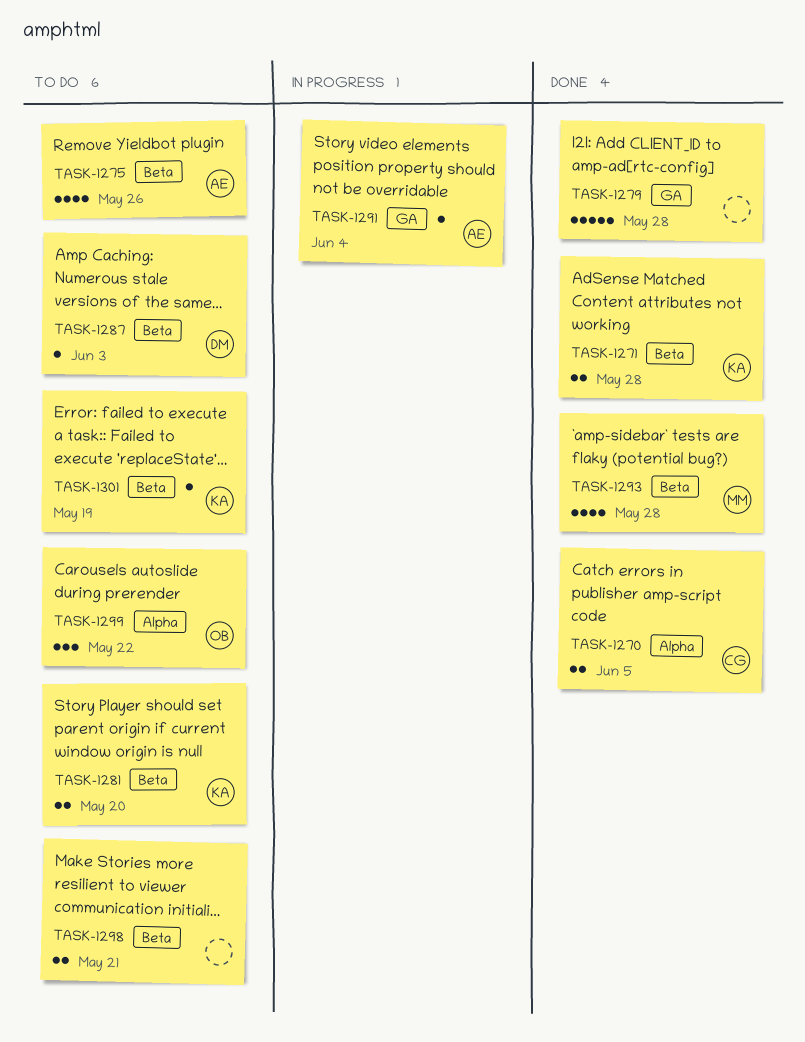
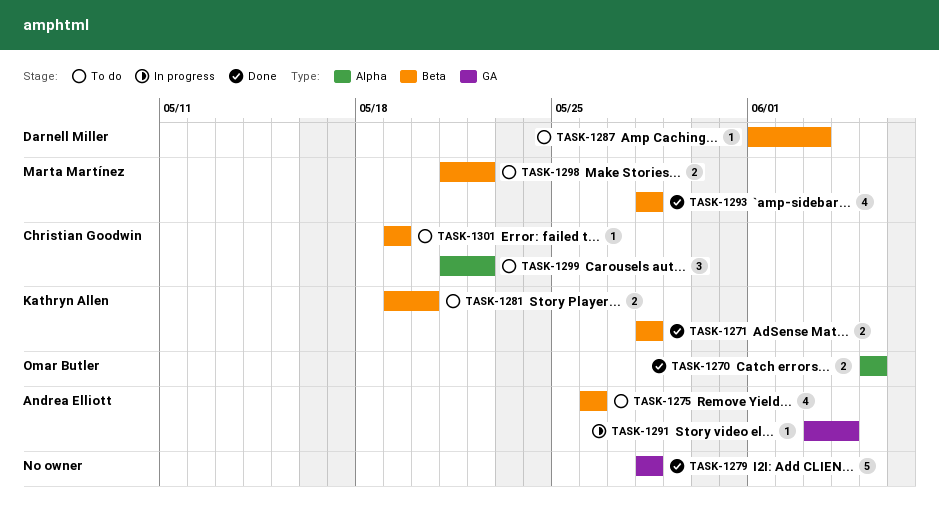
TASK-1270, owner: Christian Goodwin -> Omar Butler
TASK-1298, owner: none -> Marta Martínez
TASK-1298, due: May 21 -> May 22
TASK-1299, owner: Omar Butler -> Christian Goodwin
TASK-1301, owner: Kathryn Allen -> Christian Goodwin

